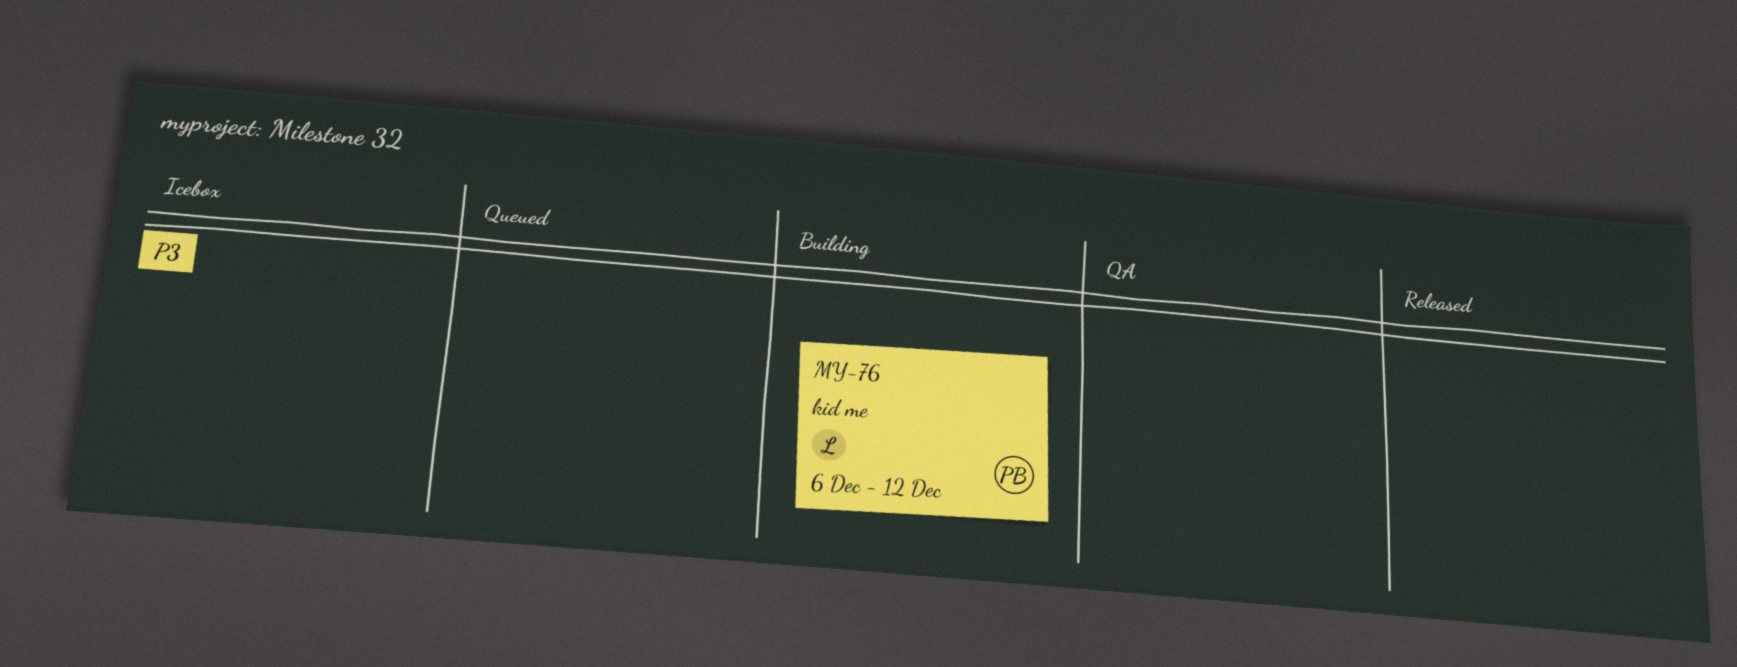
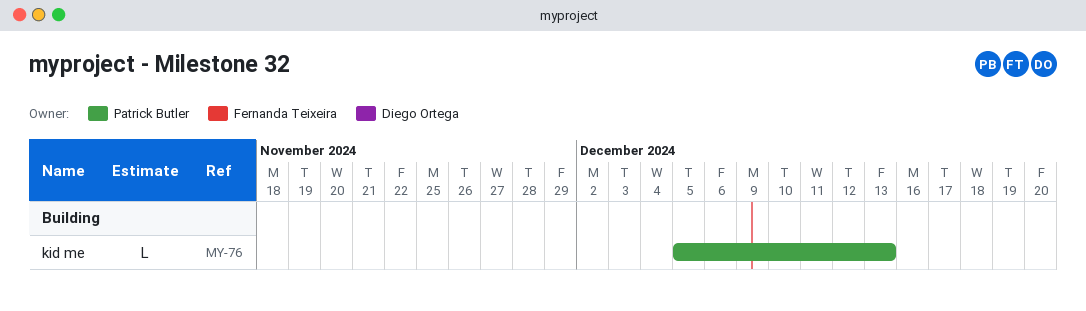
MY-76, start: Dec 6 -> Dec 5
MY-76, due: Dec 12 -> Dec 13

